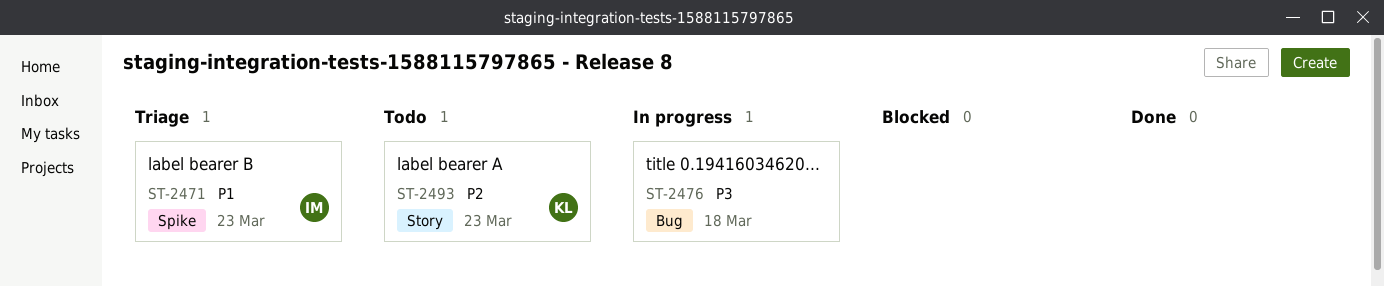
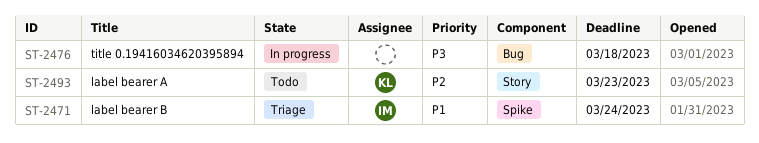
ST-2471, due: Mar 23 -> Mar 24

